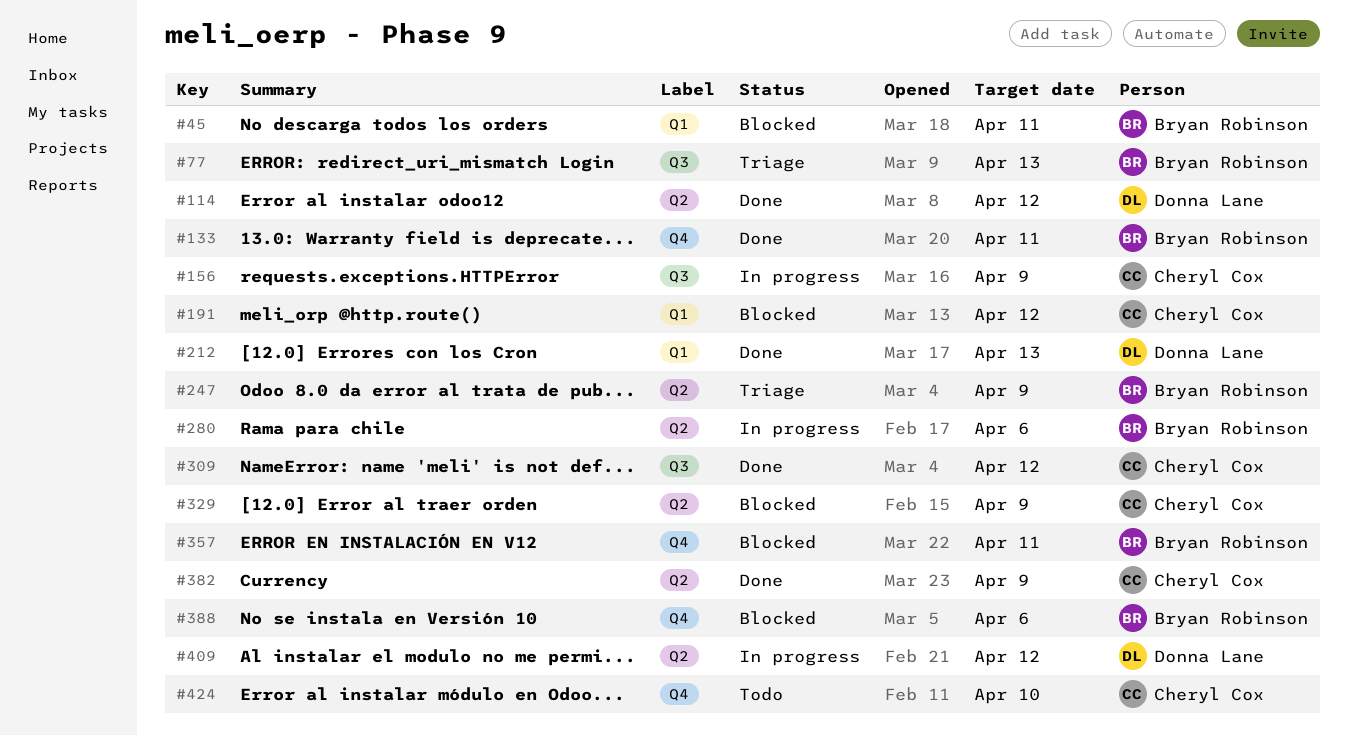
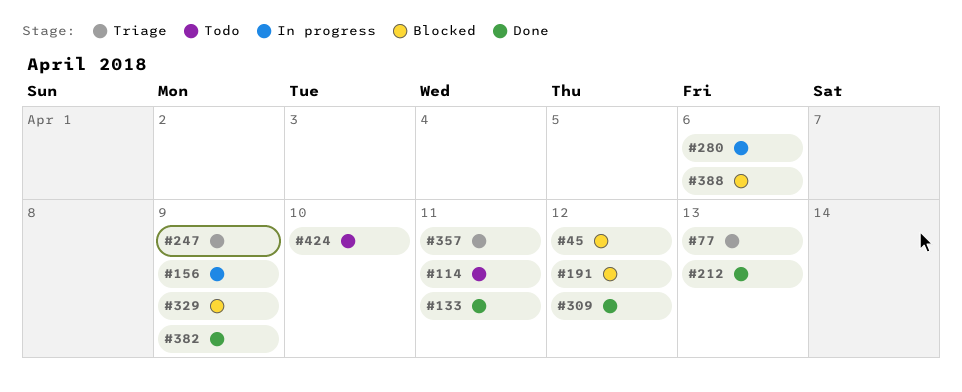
#45, due: Apr 11 -> Apr 12
#114, status: Done -> Todo
#114, due: Apr 12 -> Apr 11
#357, status: Blocked -> Triage
#409: present -> none

